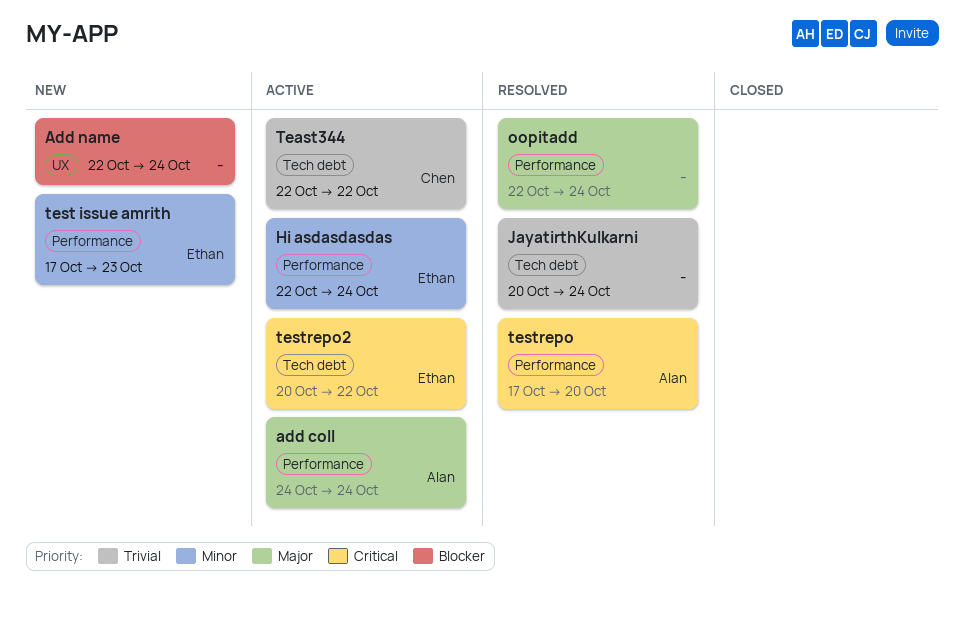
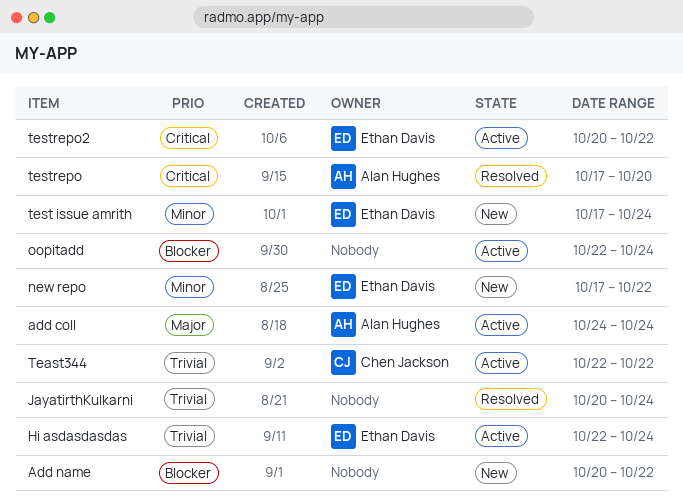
Add name, start: Oct 22 -> Oct 20
Add name, due: Oct 24 -> Oct 22
Hi asdasdasdas, priority: Minor -> Trivial
new repo: none -> present
oopitadd, status: Resolved -> Active
oopitadd, priority: Major -> Blocker
test issue amrith, due: Oct 23 -> Oct 24

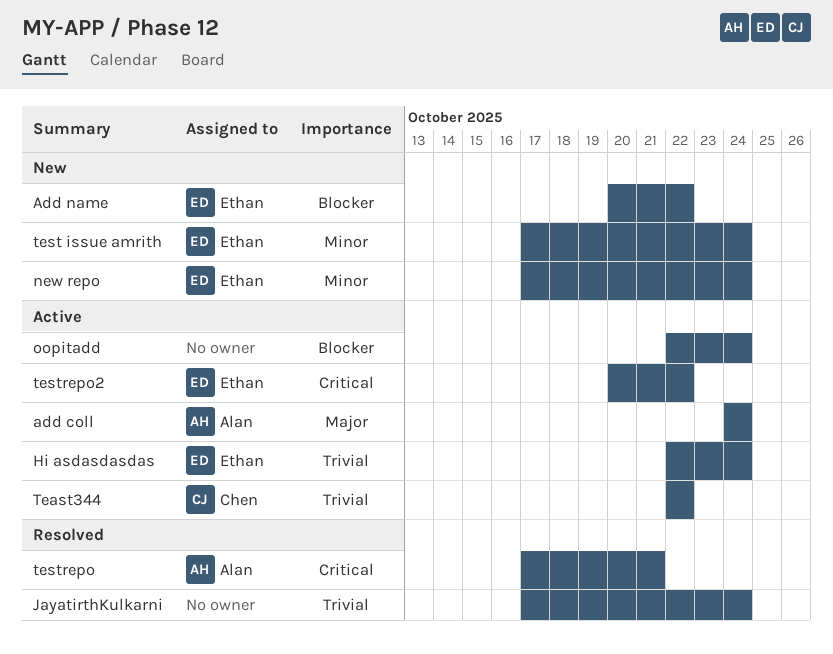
Add name, owner: none -> Ethan Davis
JayatirthKulkarni, start: Oct 20 -> Oct 17
new repo, due: Oct 22 -> Oct 24
testrepo, due: Oct 20 -> Oct 21

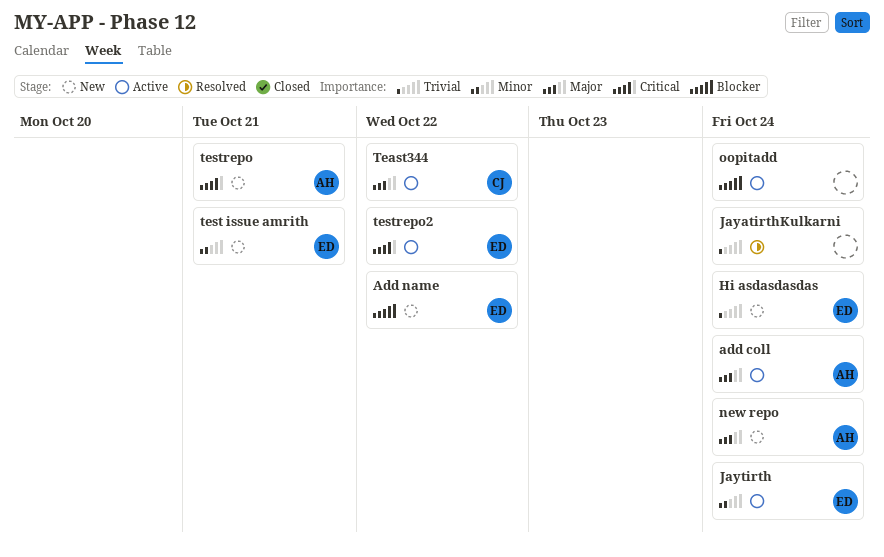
Hi asdasdasdas, status: Active -> New
Jaytirth: none -> present
new repo, owner: Ethan -> Alan
new repo, priority: Minor -> Major
Teast344, priority: Trivial -> Major
test issue amrith, due: Oct 24 -> Oct 21
testrepo, status: Resolved -> New

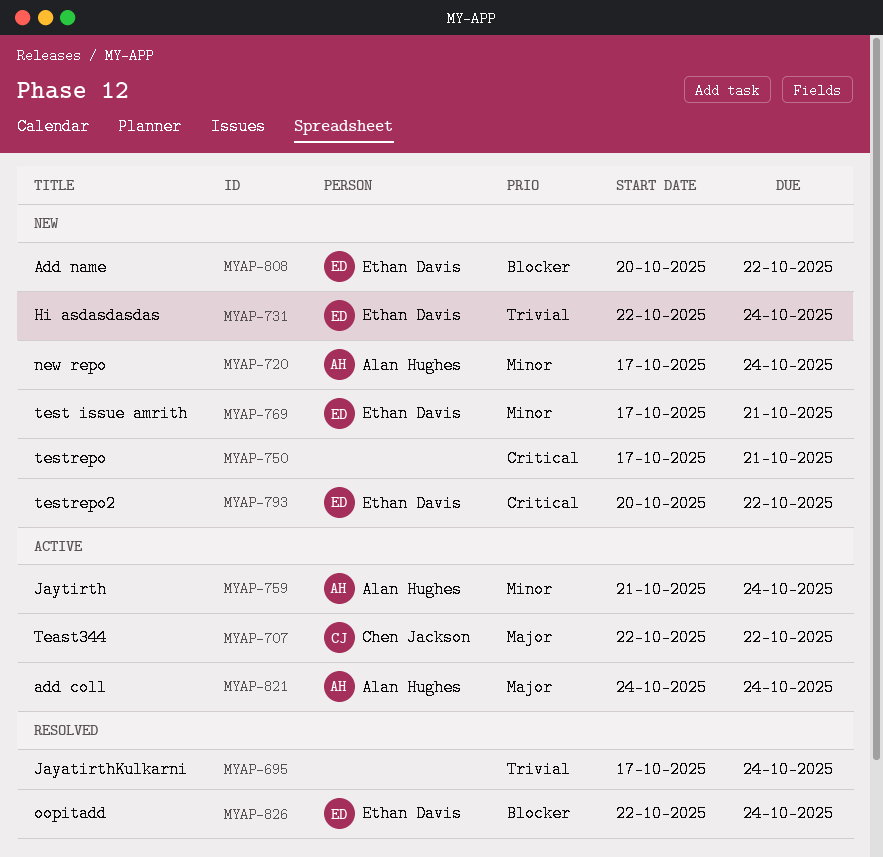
Jaytirth, owner: Ethan Davis -> Alan Hughes
new repo, priority: Major -> Minor
oopitadd, status: Active -> Resolved
oopitadd, owner: none -> Ethan Davis
testrepo, owner: Alan Hughes -> none
testrepo2, status: Active -> New

